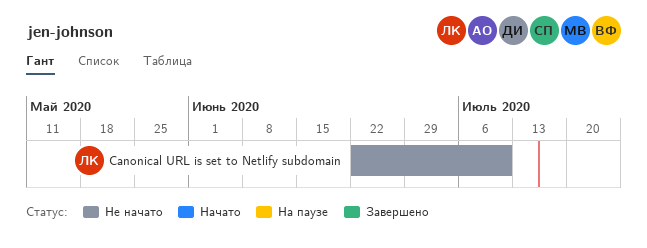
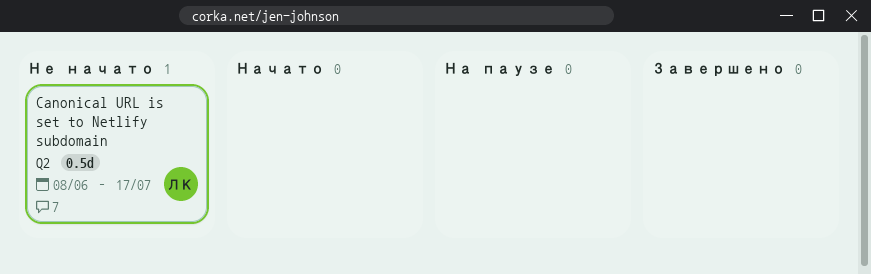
Canonical URL is set to Netlify subdomain, start: Jun 22 -> Jun 8
Canonical URL is set to Netlify subdomain, due: Jul 10 -> Jul 17

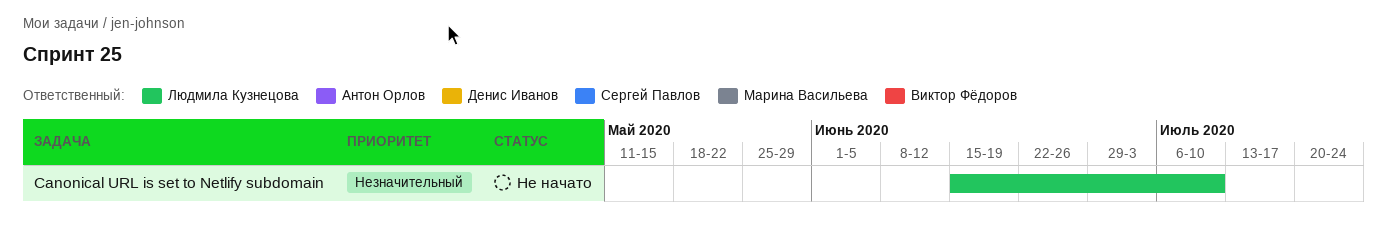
Canonical URL is set to Netlify subdomain, start: Jun 8 -> Jun 15
Canonical URL is set to Netlify subdomain, due: Jul 17 -> Jul 10

